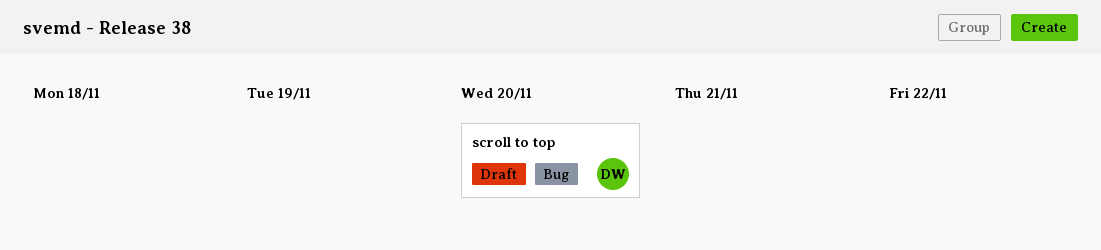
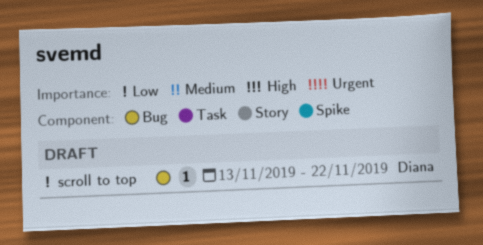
scroll to top, due: Nov 20 -> Nov 22

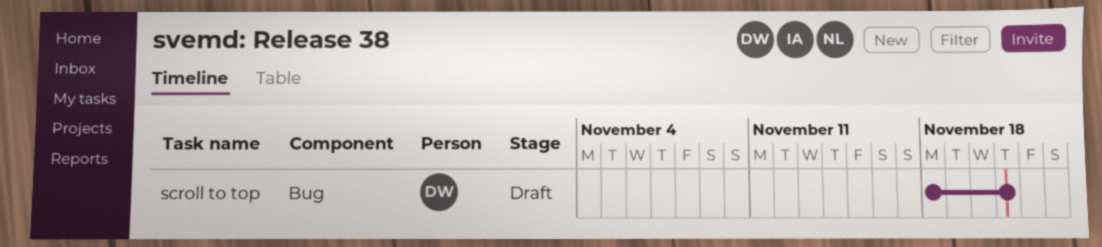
scroll to top, start: Nov 13 -> Nov 18
scroll to top, due: Nov 22 -> Nov 21

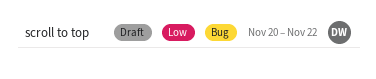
scroll to top, start: Nov 18 -> Nov 20
scroll to top, due: Nov 21 -> Nov 22

